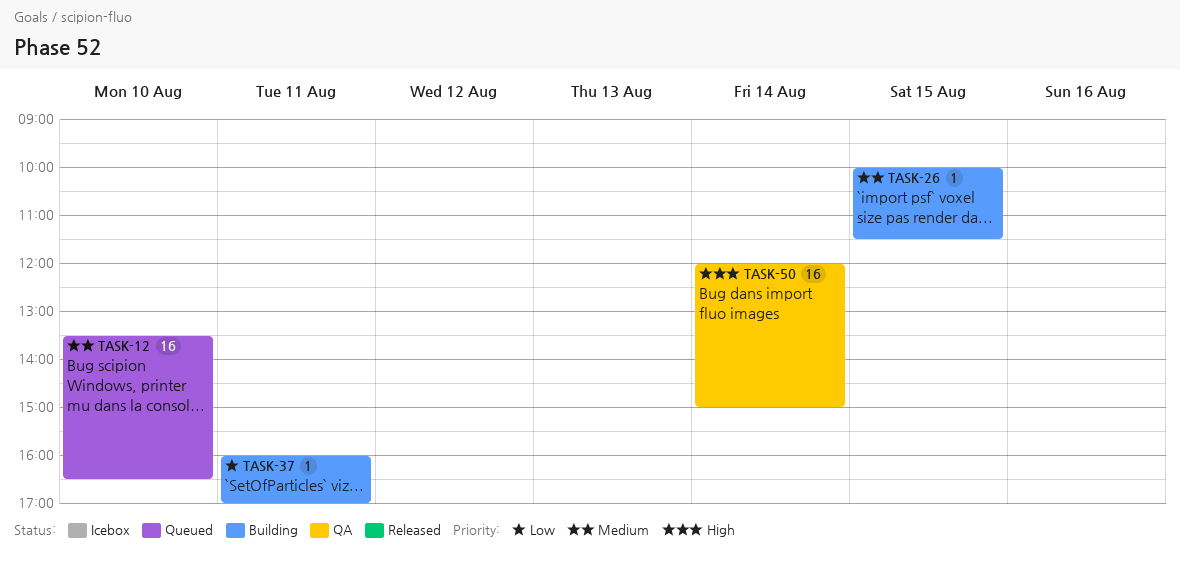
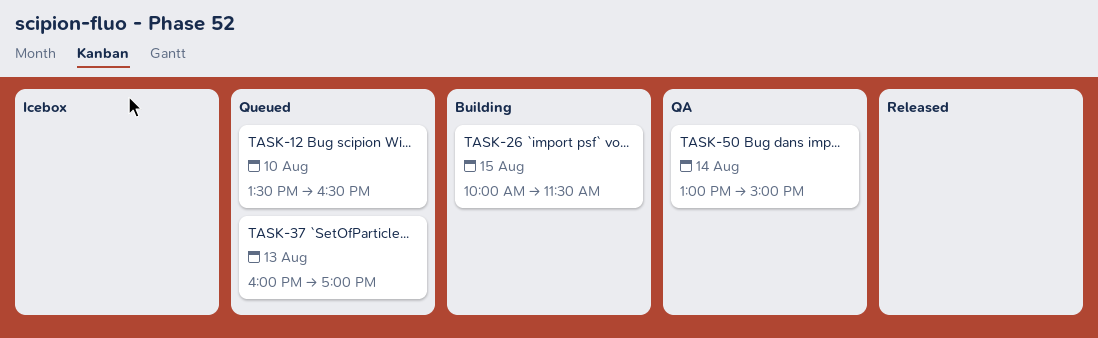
TASK-37, status: Building -> Queued
TASK-37, day: Aug 11 -> Aug 13
TASK-50, begins: 12:00 -> 13:00

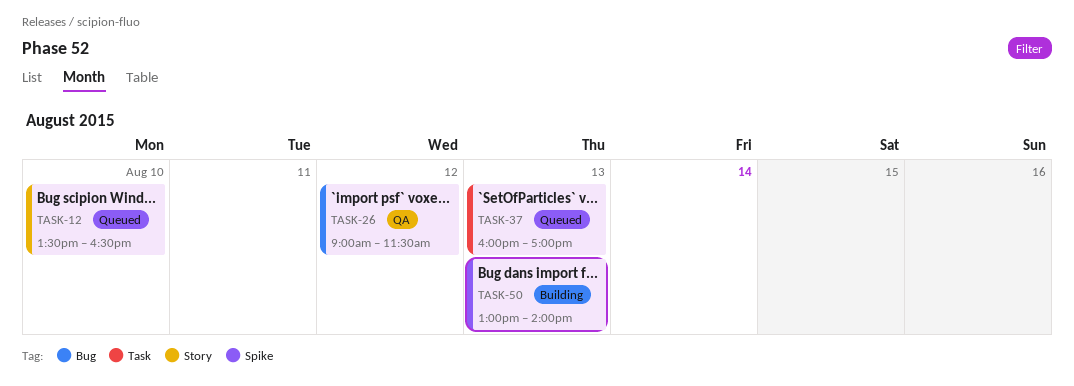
TASK-26, status: Building -> QA
TASK-26, day: Aug 15 -> Aug 12
TASK-26, begins: 10:00 -> 09:00
TASK-50, status: QA -> Building
TASK-50, day: Aug 14 -> Aug 13
TASK-50, ends: 15:00 -> 14:00

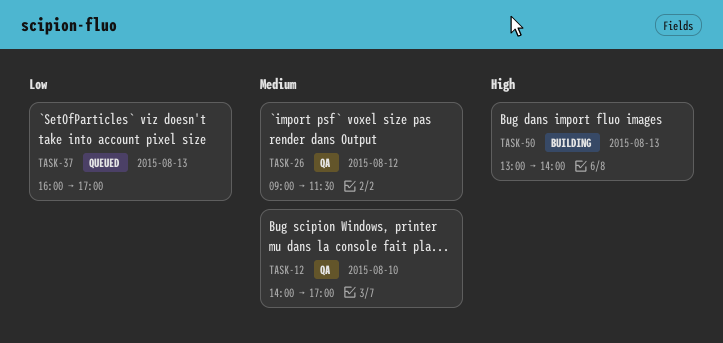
TASK-12, status: Queued -> QA
TASK-12, begins: 13:30 -> 14:00
TASK-12, ends: 16:30 -> 17:00

